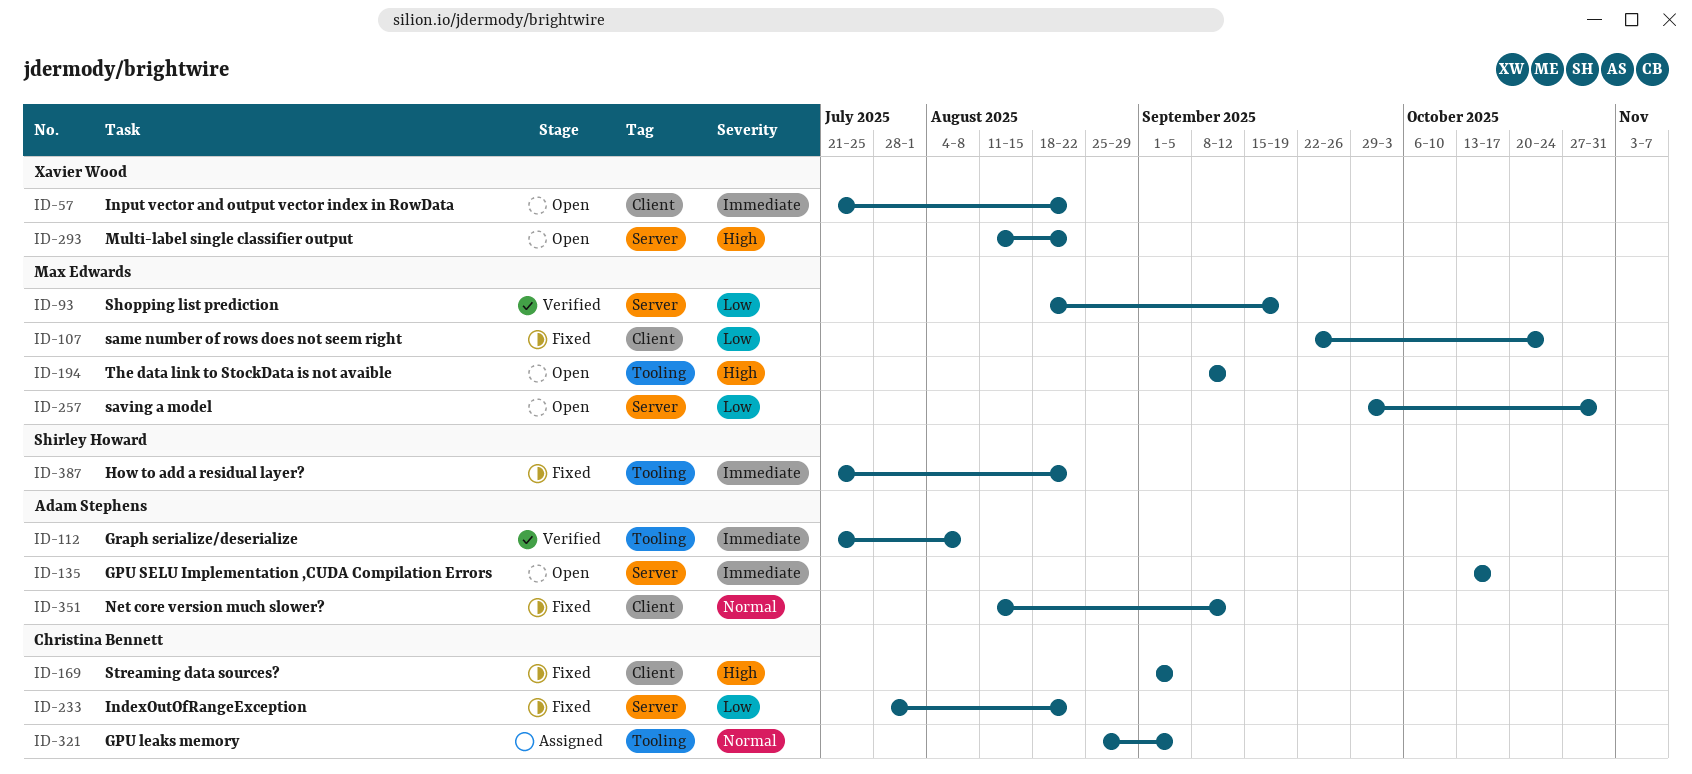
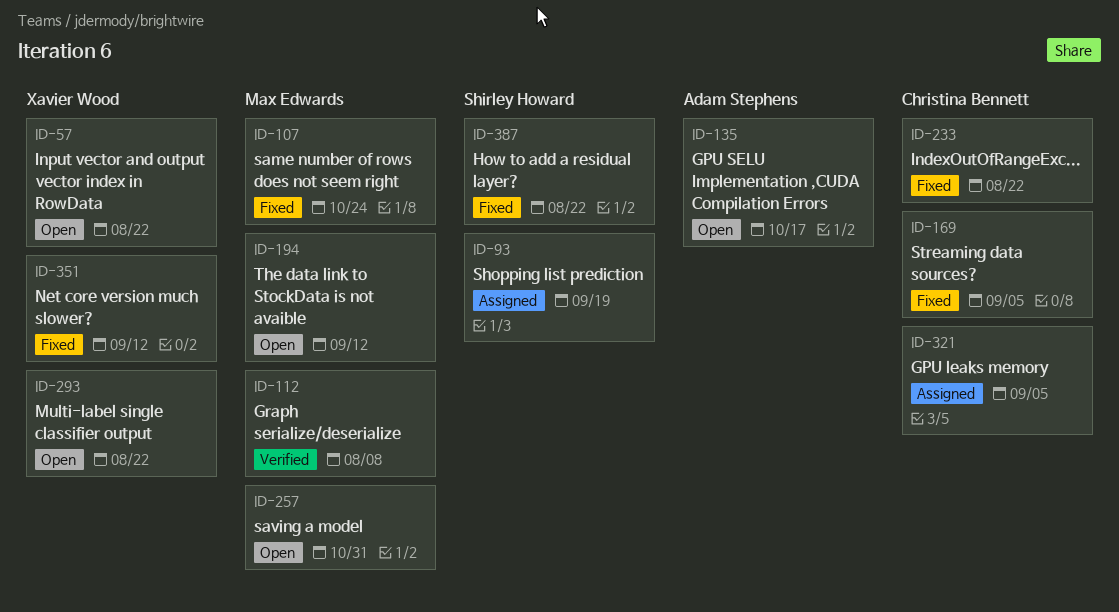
ID-93, status: Verified -> Assigned
ID-93, owner: Max Edwards -> Shirley Howard
ID-112, owner: Adam Stephens -> Max Edwards
ID-351, owner: Adam Stephens -> Xavier Wood

